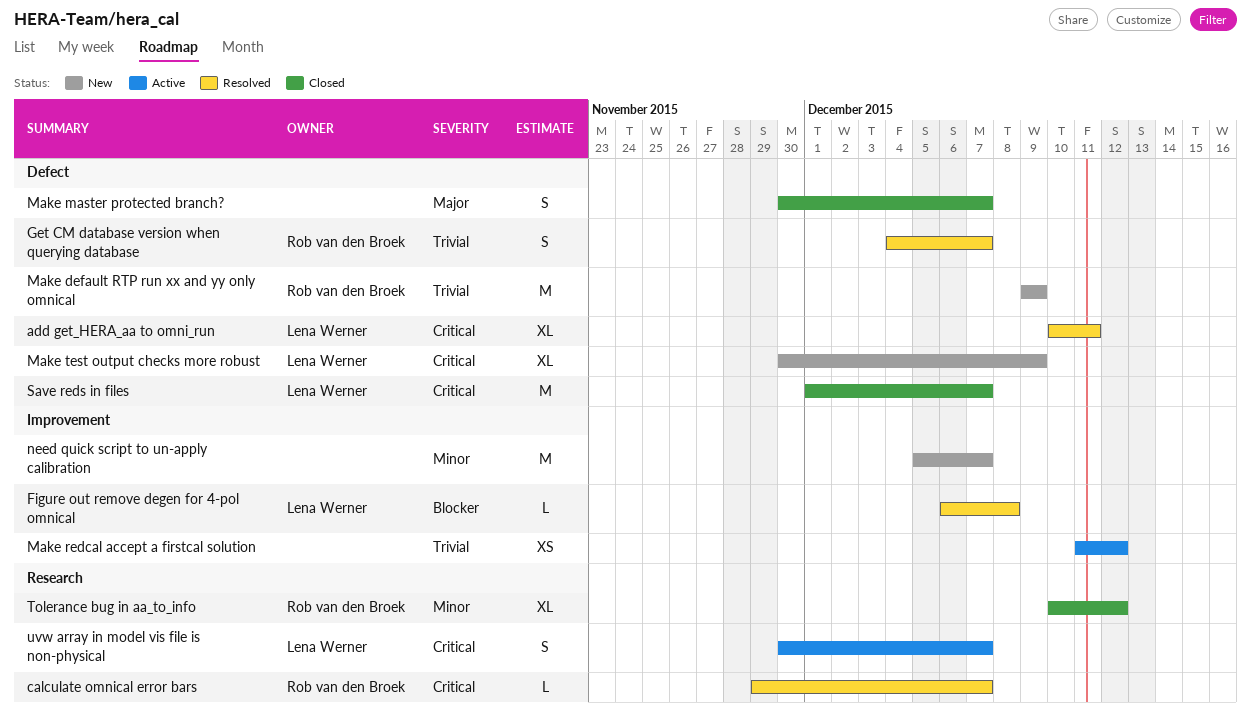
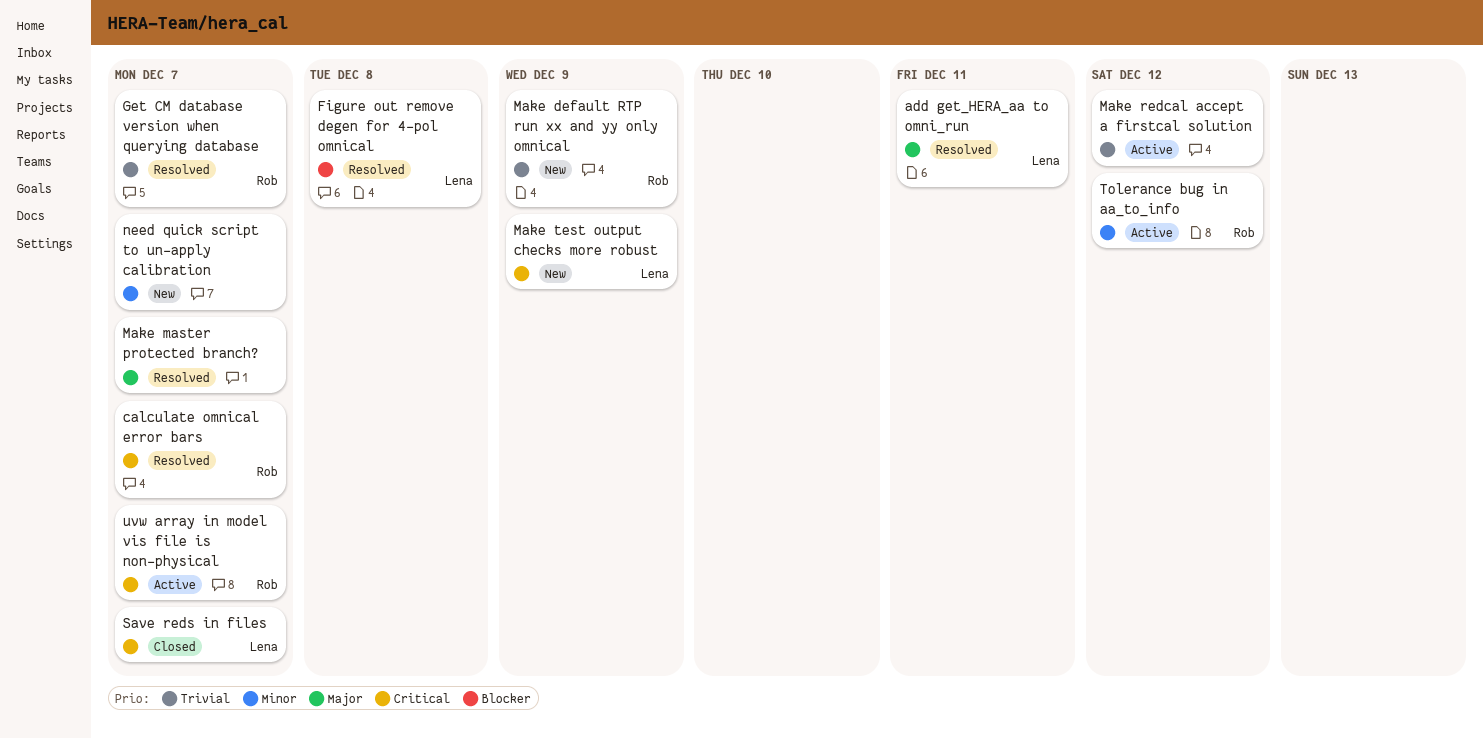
add get_HERA_aa to omni_run, priority: Critical -> Major
Make master protected branch?, status: Closed -> Resolved
Tolerance bug in aa_to_info, status: Closed -> Active
uvw array in model vis file is non-physical, owner: Lena Werner -> Rob van den Broek

